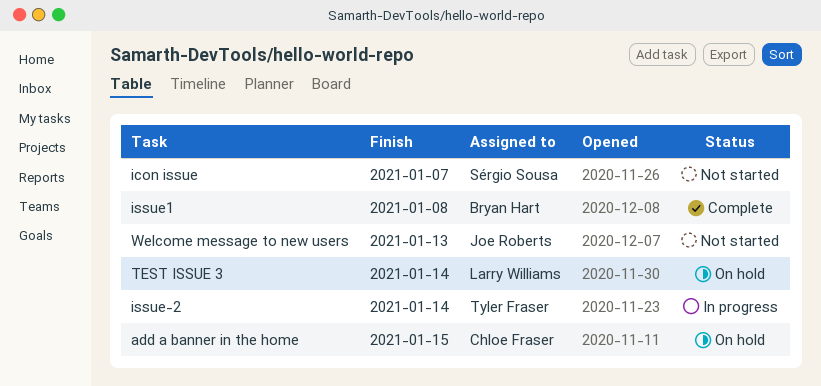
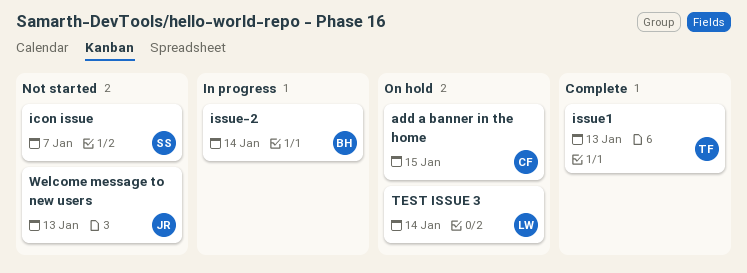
issue-2, owner: Tyler Fraser -> Bryan Hart
issue1, owner: Bryan Hart -> Tyler Fraser
issue1, due: Jan 8 -> Jan 13

